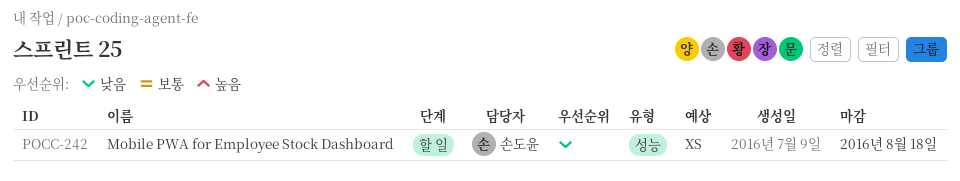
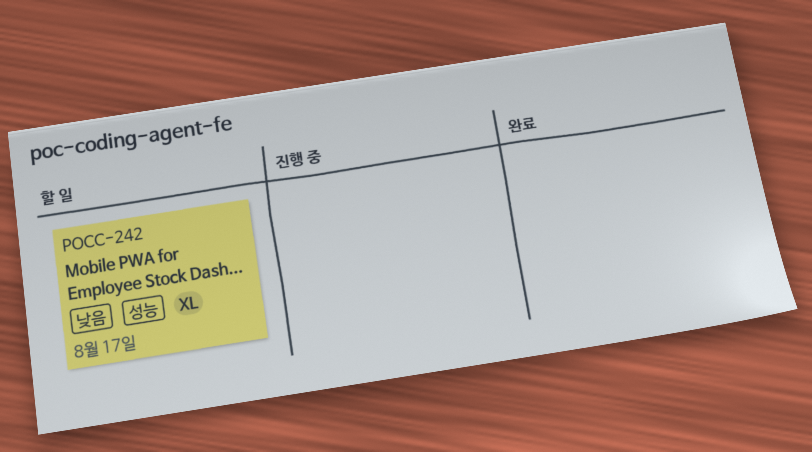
POCC-242, estimate: XS -> XL
POCC-242, due: Aug 18 -> Aug 17

